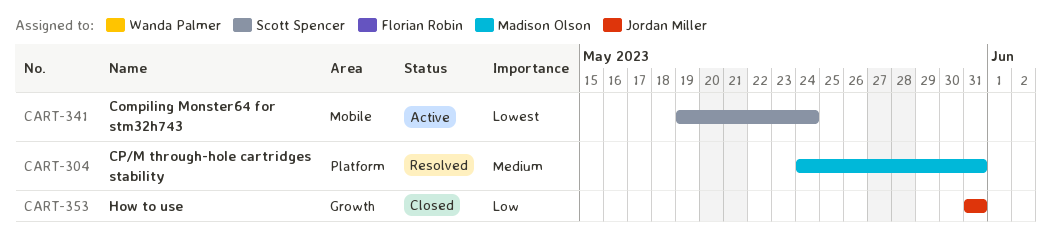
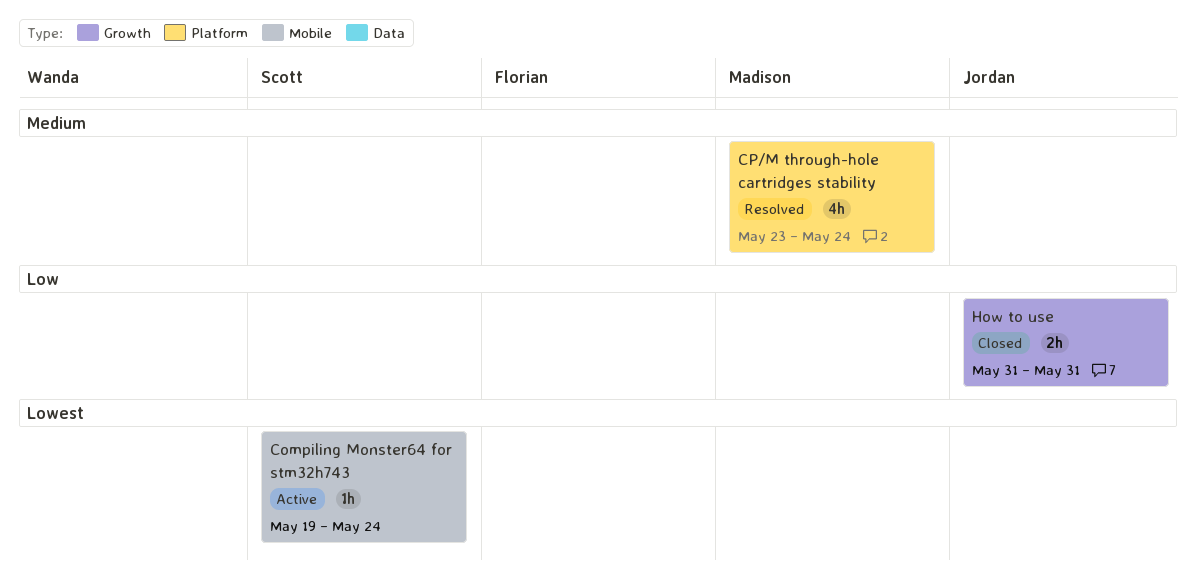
CP/M through-hole cartridges stability, start: May 24 -> May 23
CP/M through-hole cartridges stability, due: May 31 -> May 24

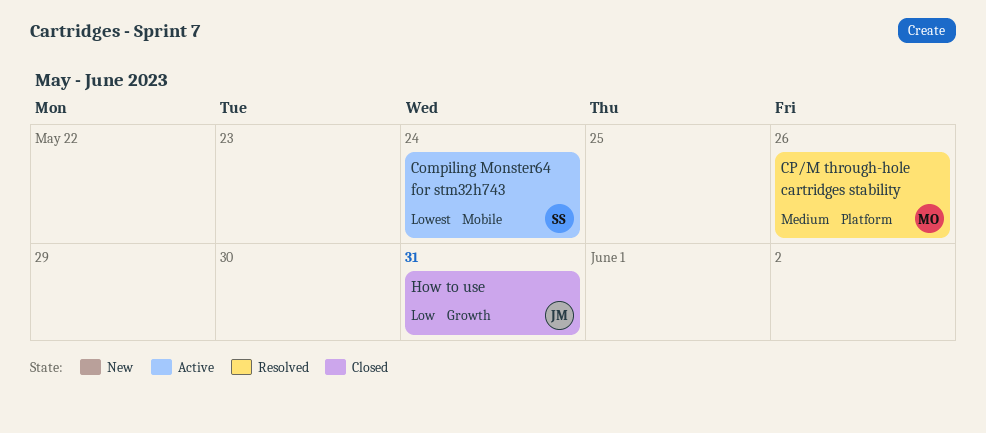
CP/M through-hole cartridges stability, due: May 24 -> May 26

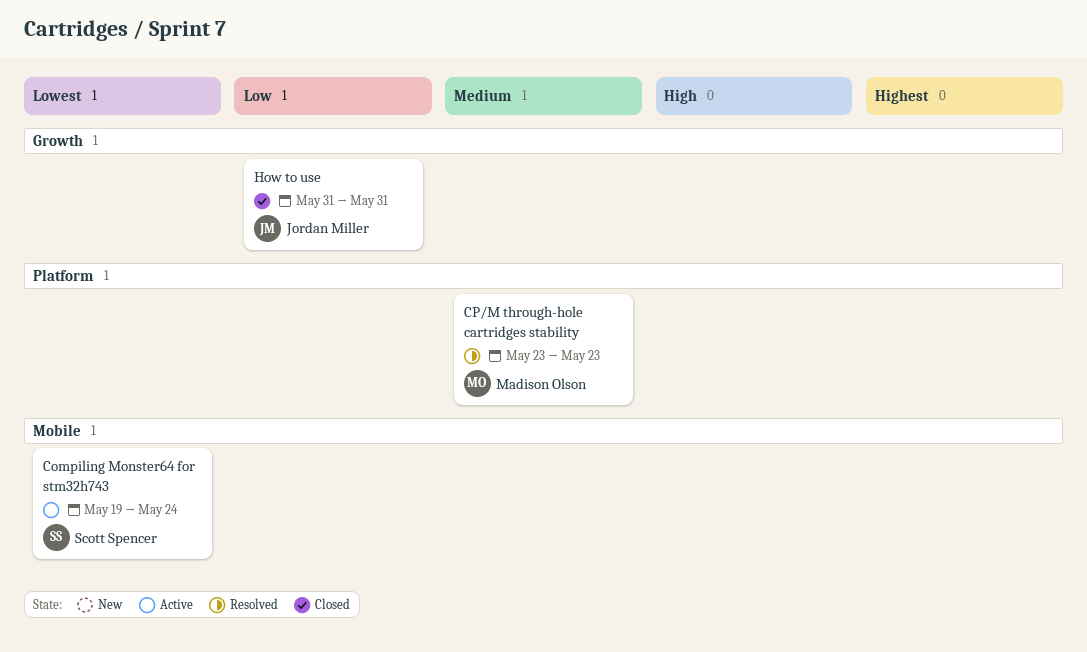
CP/M through-hole cartridges stability, due: May 26 -> May 23

